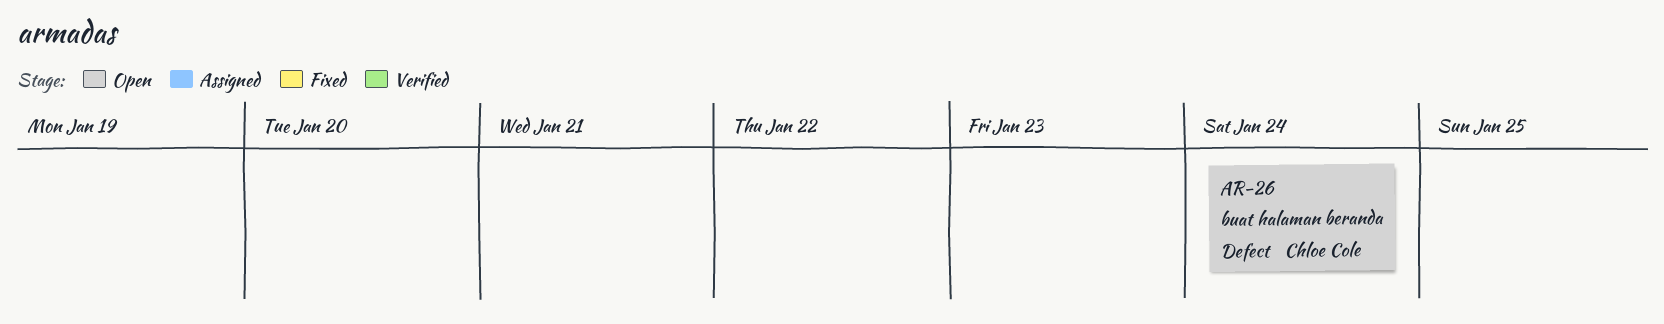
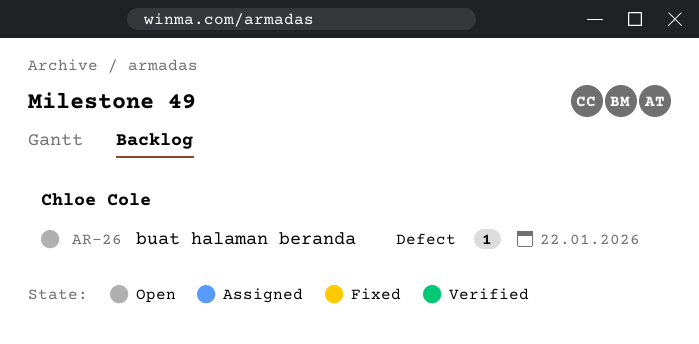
AR-26, due: Jan 24 -> Jan 22

